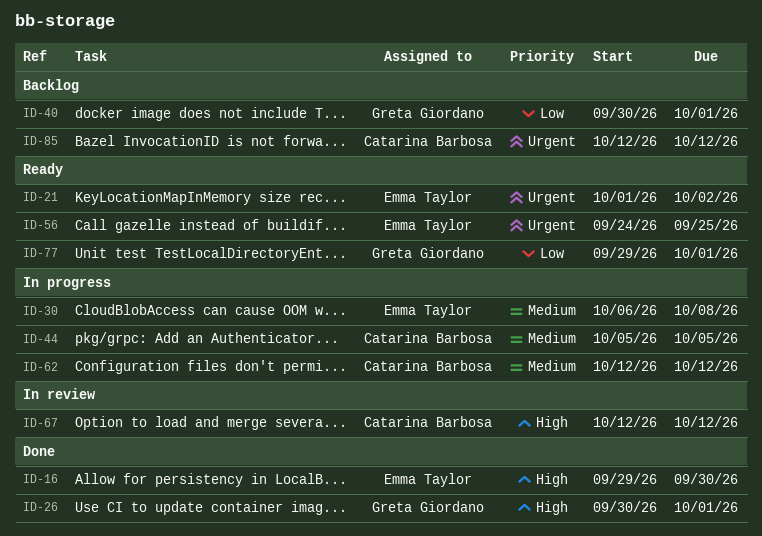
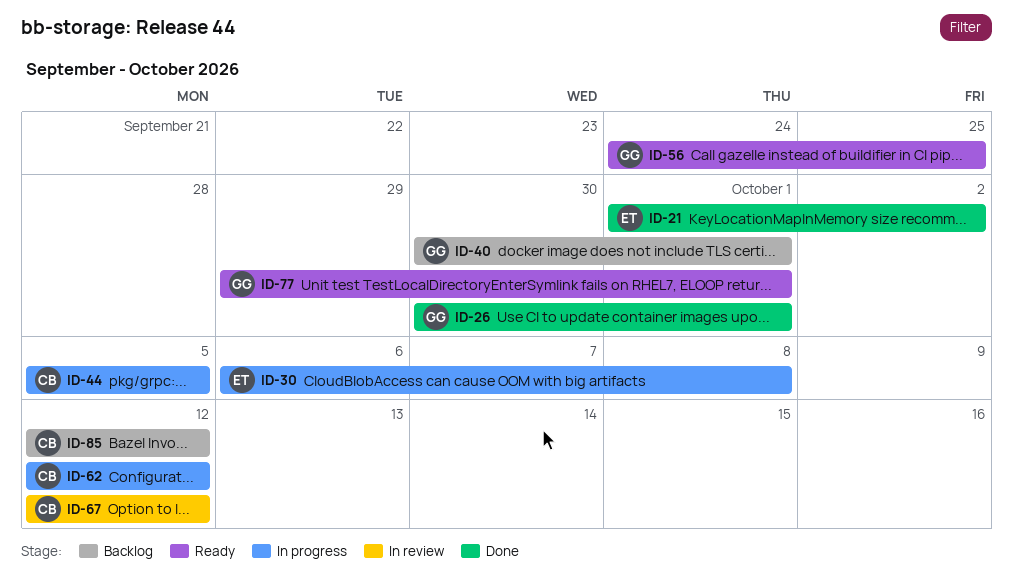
ID-16: present -> none
ID-21, status: Ready -> Done
ID-56, owner: Emma Taylor -> Greta Giordano

